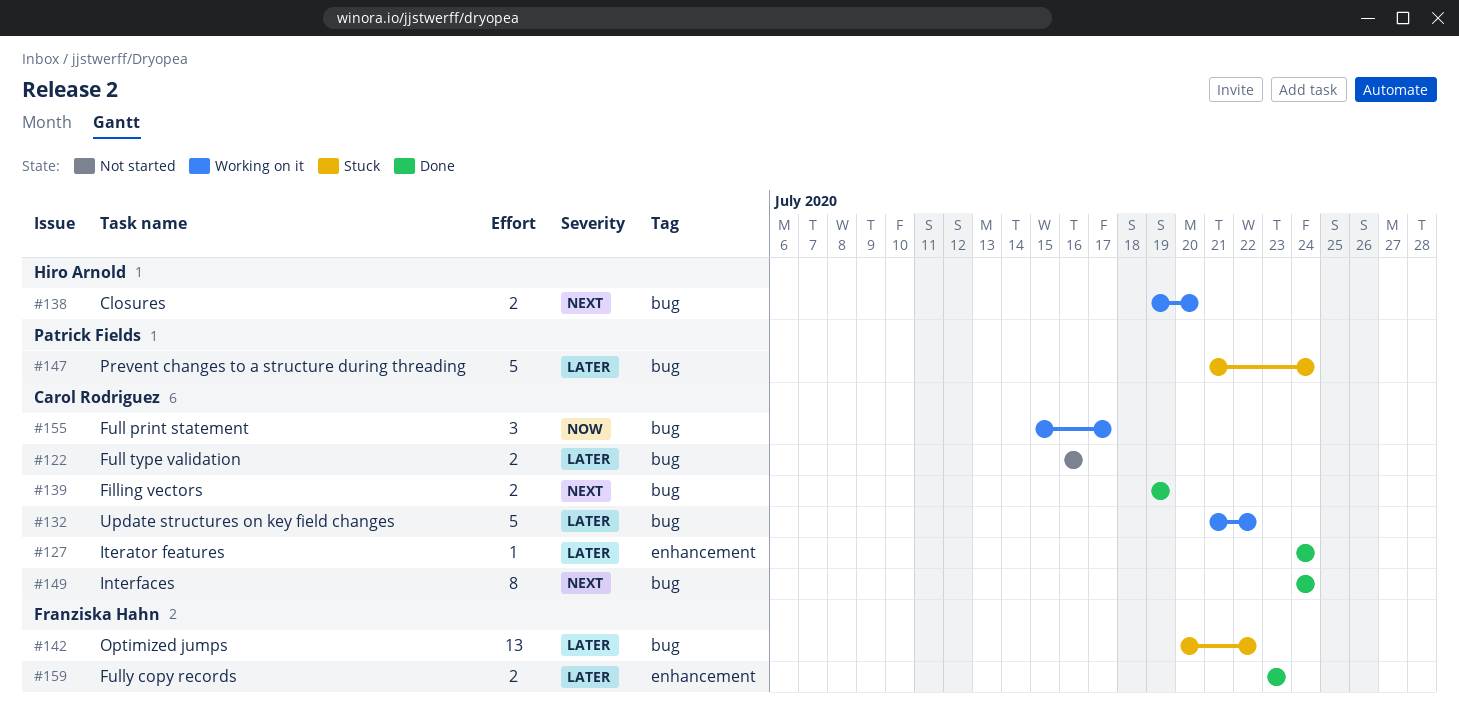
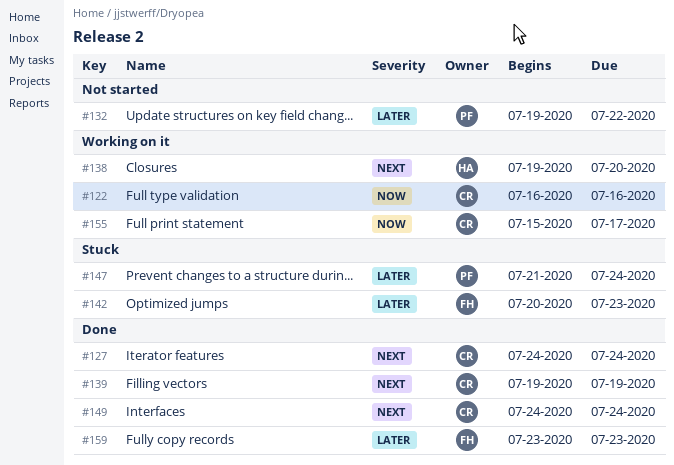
#122, status: Not started -> Working on it
#122, priority: Later -> Now
#127, priority: Later -> Next
#132, status: Working on it -> Not started
#132, owner: Carol Rodriguez -> Patrick Fields
#132, start: Jul 21 -> Jul 19
#142, due: Jul 22 -> Jul 23

